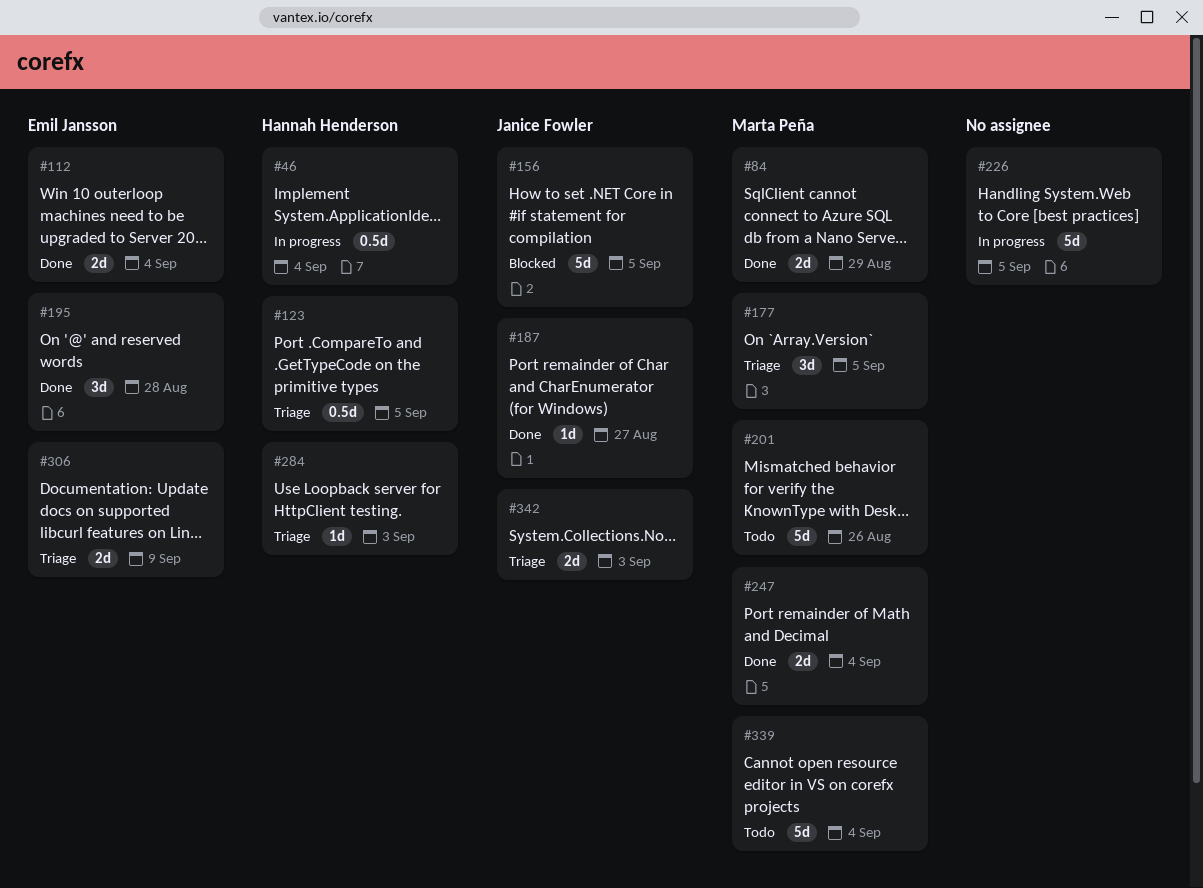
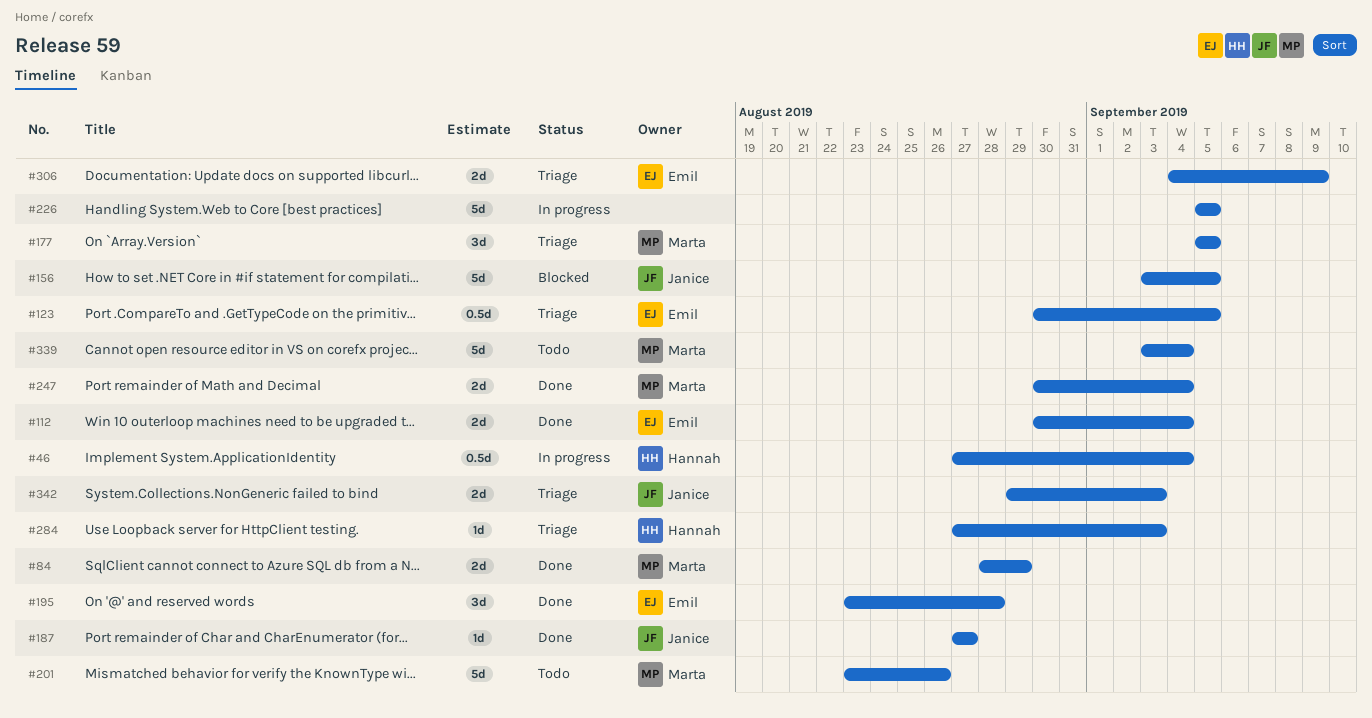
#123, owner: Hannah Henderson -> Emil Jansson

